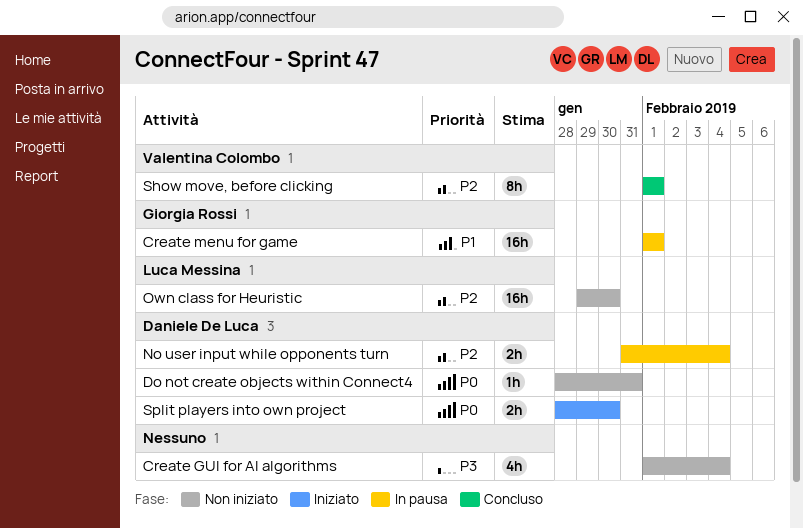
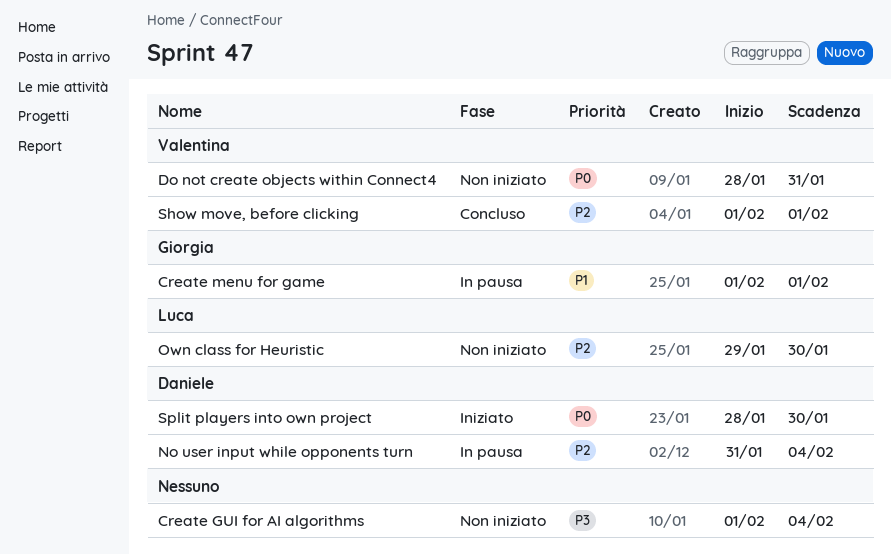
Do not create objects within Connect4, owner: Daniele De Luca -> Valentina Colombo

